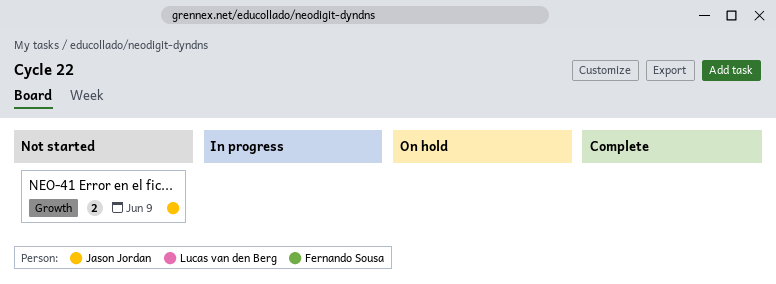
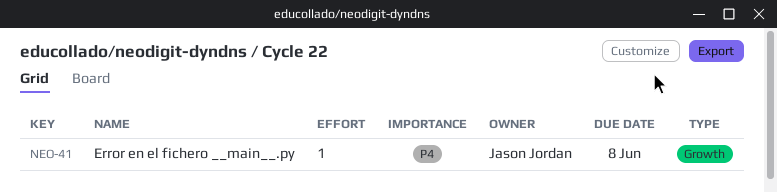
NEO-41, estimate: 2 -> 1
NEO-41, due: Jun 9 -> Jun 8

